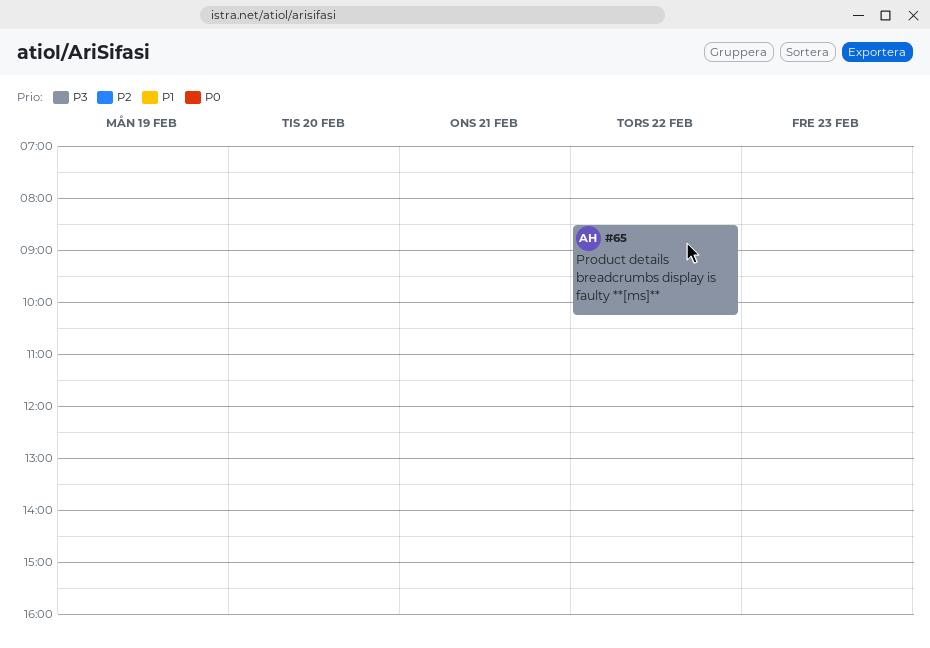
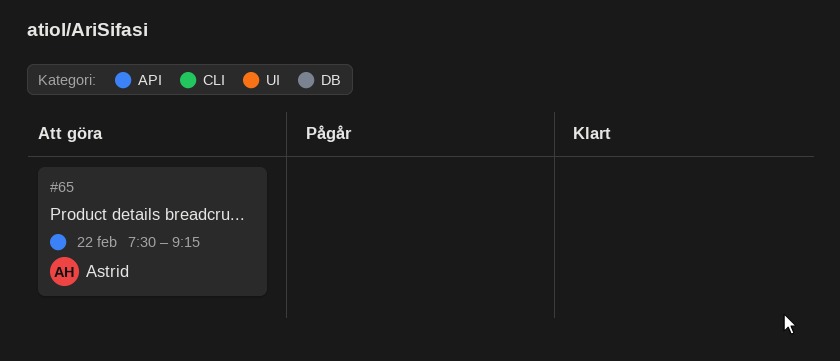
#65, begins: 08:30 -> 07:30
#65, ends: 10:15 -> 09:15

